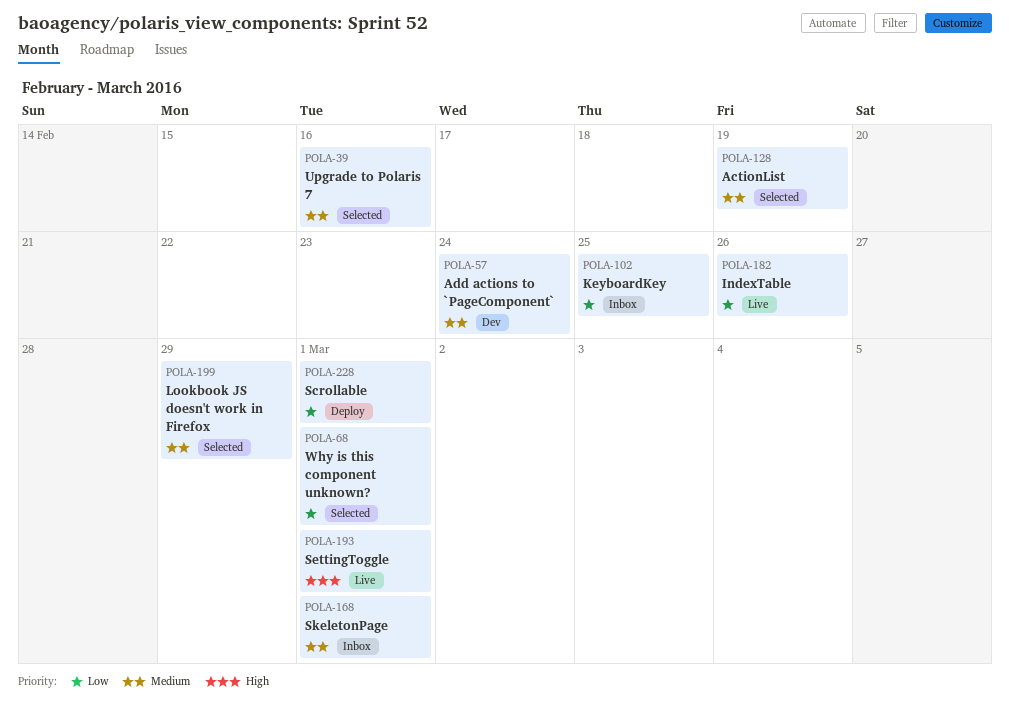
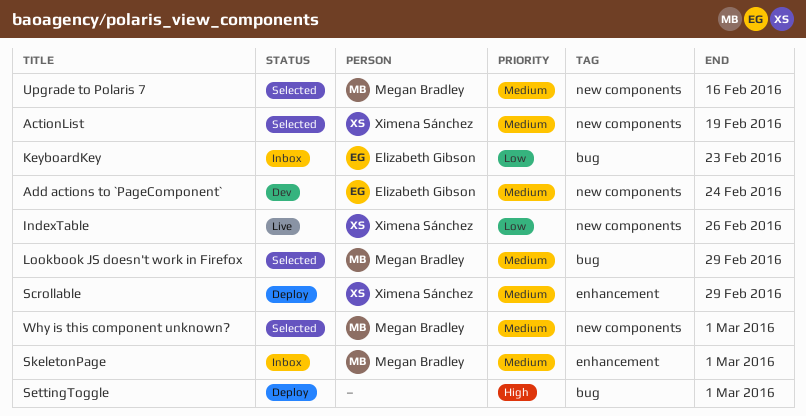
KeyboardKey, due: Feb 25 -> Feb 23
Scrollable, priority: Low -> Medium
Scrollable, due: Mar 1 -> Feb 29
SettingToggle, status: Live -> Deploy
Why is this component unknown?, priority: Low -> Medium

